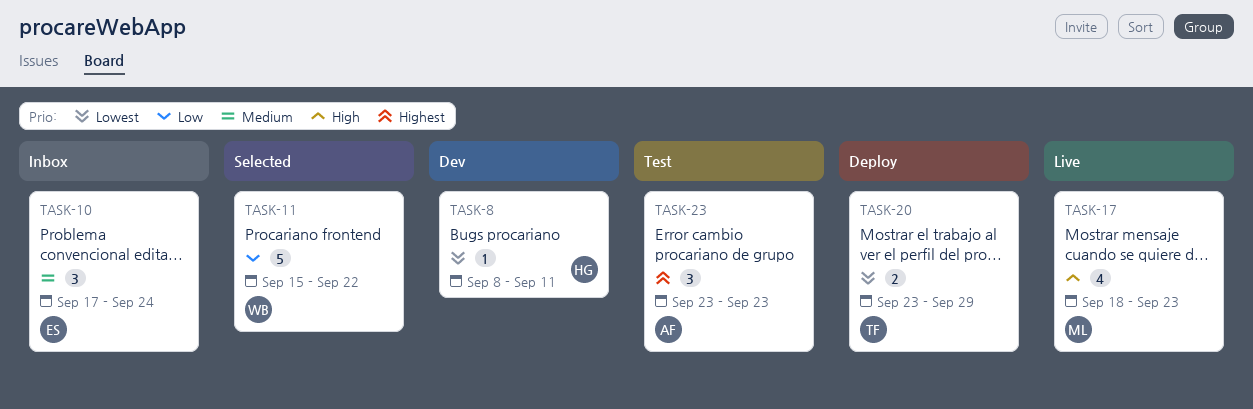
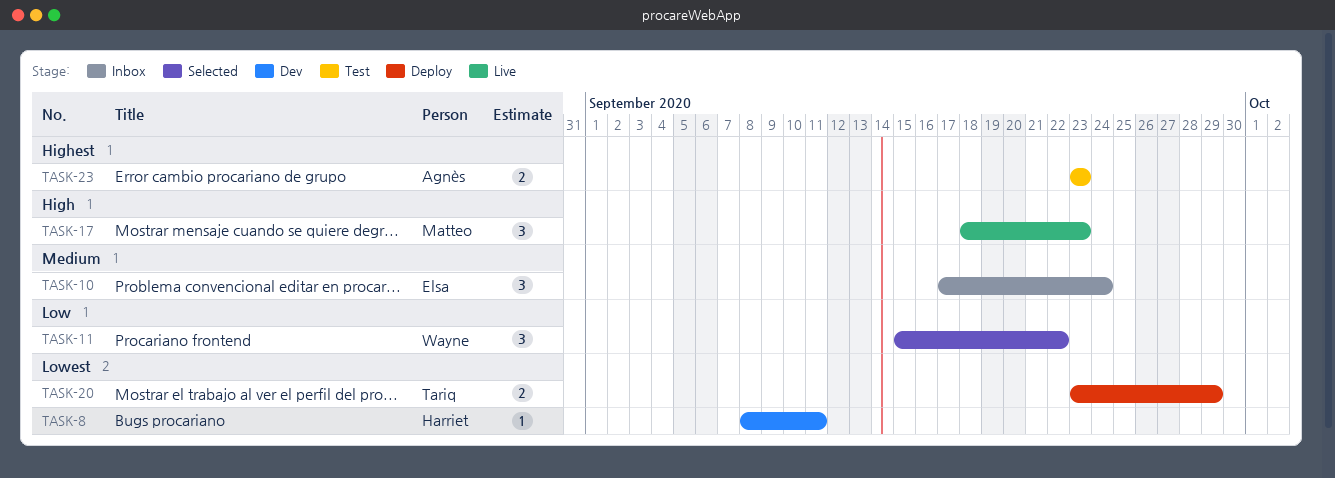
TASK-11, estimate: 5 -> 3
TASK-17, estimate: 4 -> 3
TASK-23, estimate: 3 -> 2

